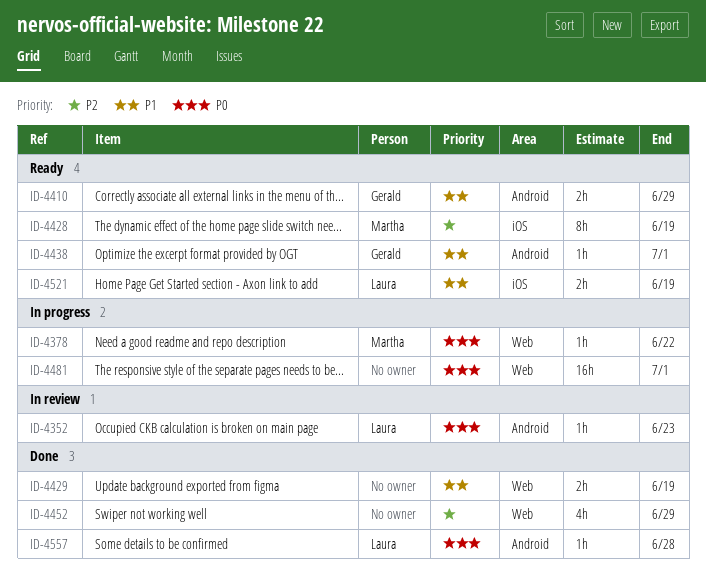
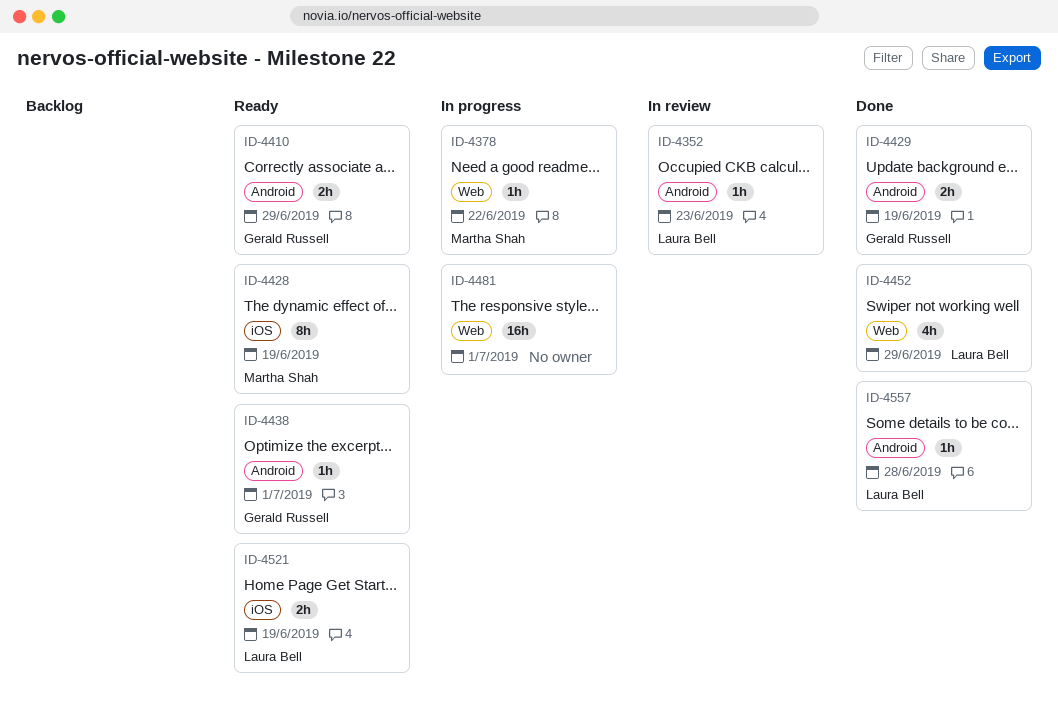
ID-4429, owner: none -> Gerald Russell
ID-4429, label: Web -> Android
ID-4452, owner: none -> Laura Bell

